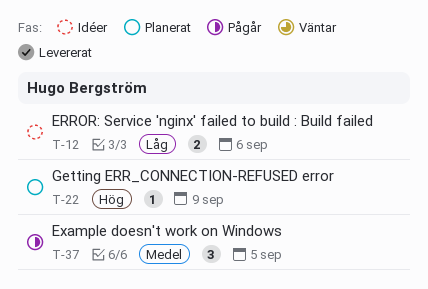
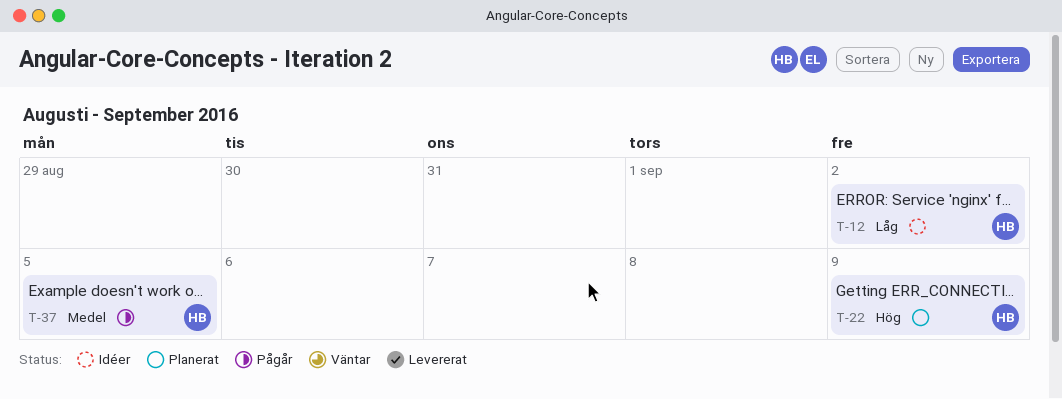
T-12, due: Sep 6 -> Sep 2

